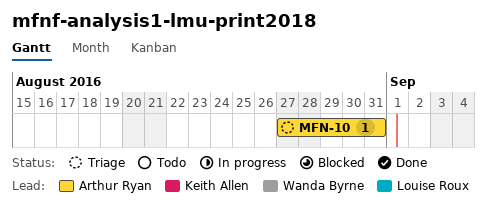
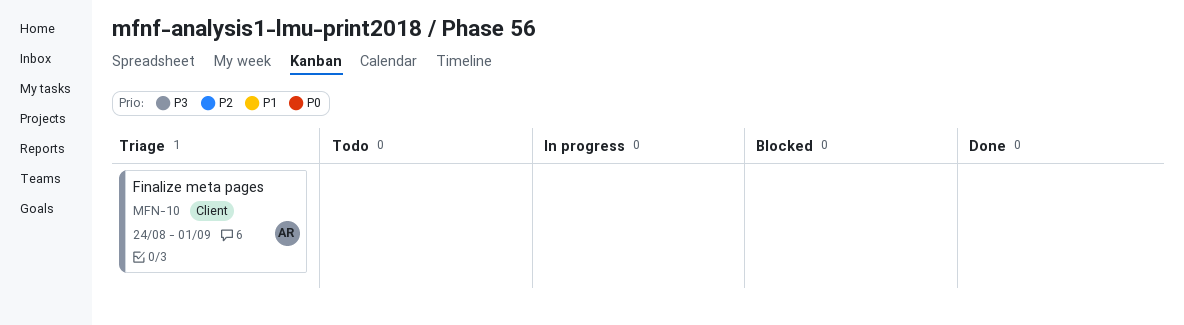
MFN-10, start: Aug 27 -> Aug 24
MFN-10, due: Aug 31 -> Sep 1

